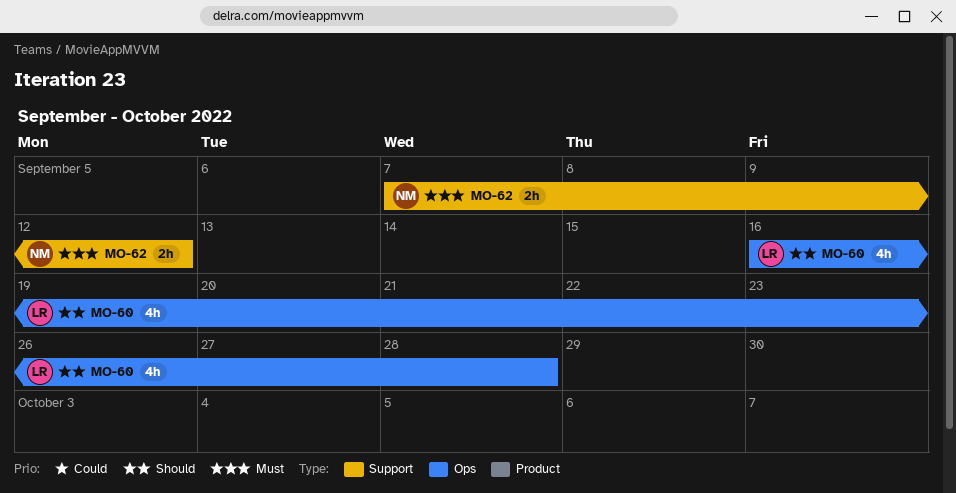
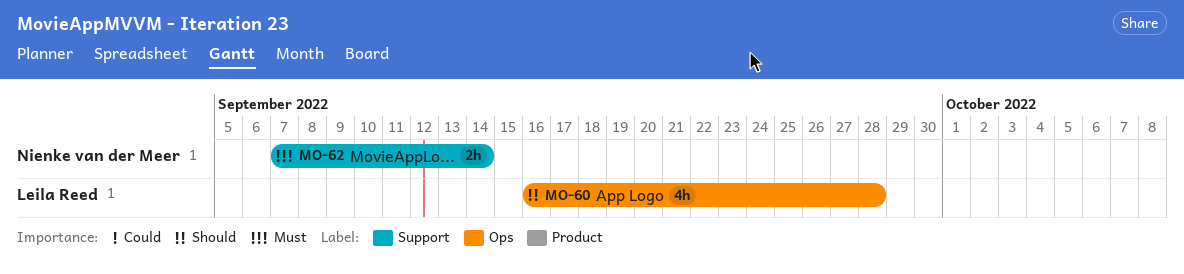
MO-62, due: Sep 12 -> Sep 14

